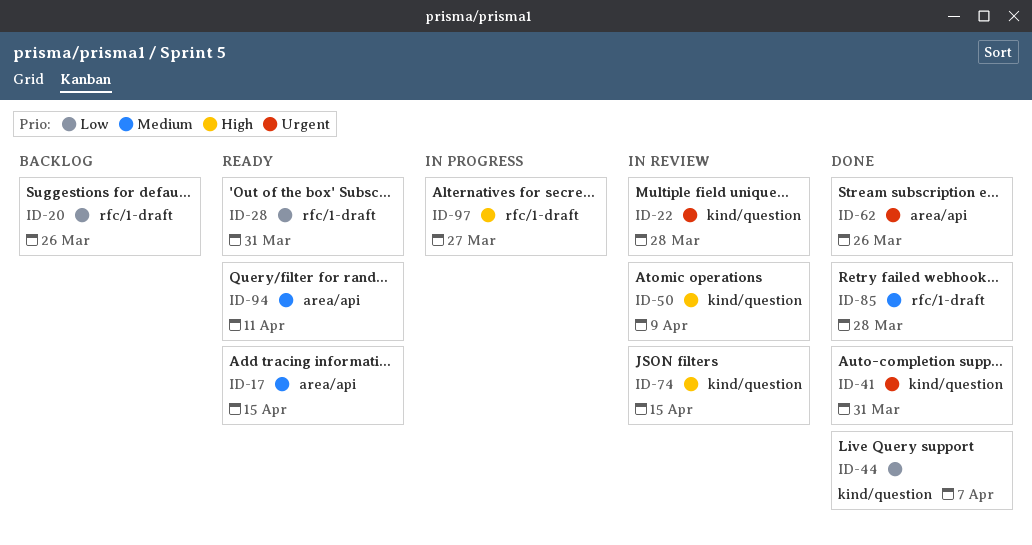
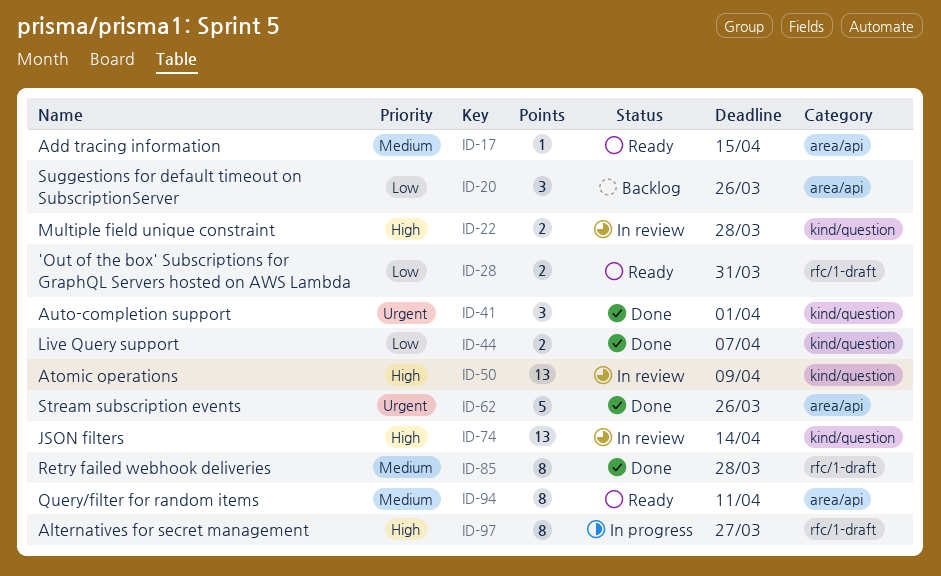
ID-20, label: rfc/1-draft -> area/api
ID-22, priority: Urgent -> High
ID-41, due: Mar 31 -> Apr 1
ID-74, due: Apr 15 -> Apr 14

